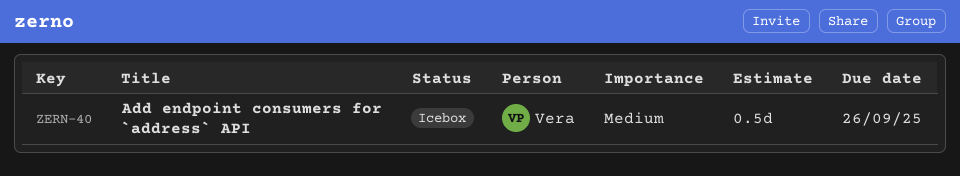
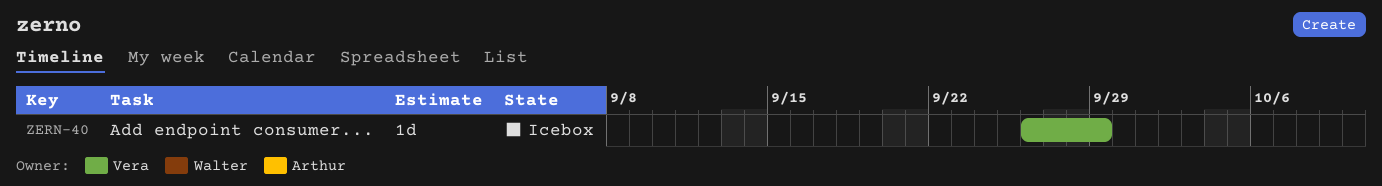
ZERN-40, estimate: 0.5d -> 1d
ZERN-40, due: Sep 26 -> Sep 29

